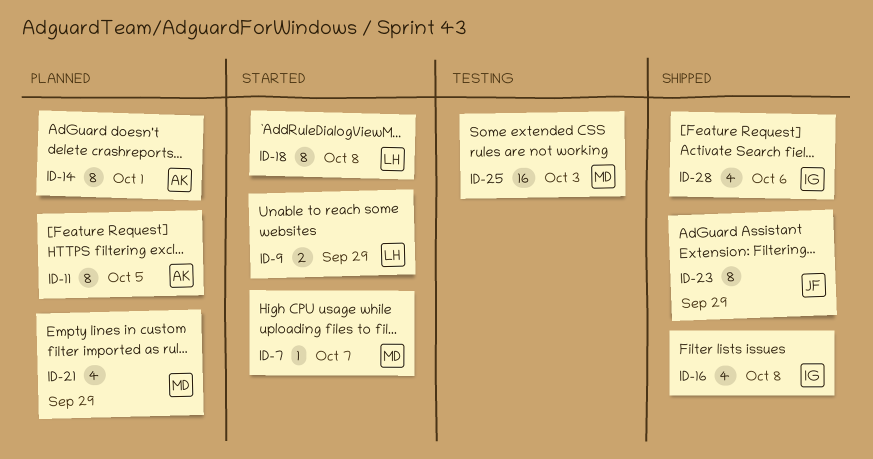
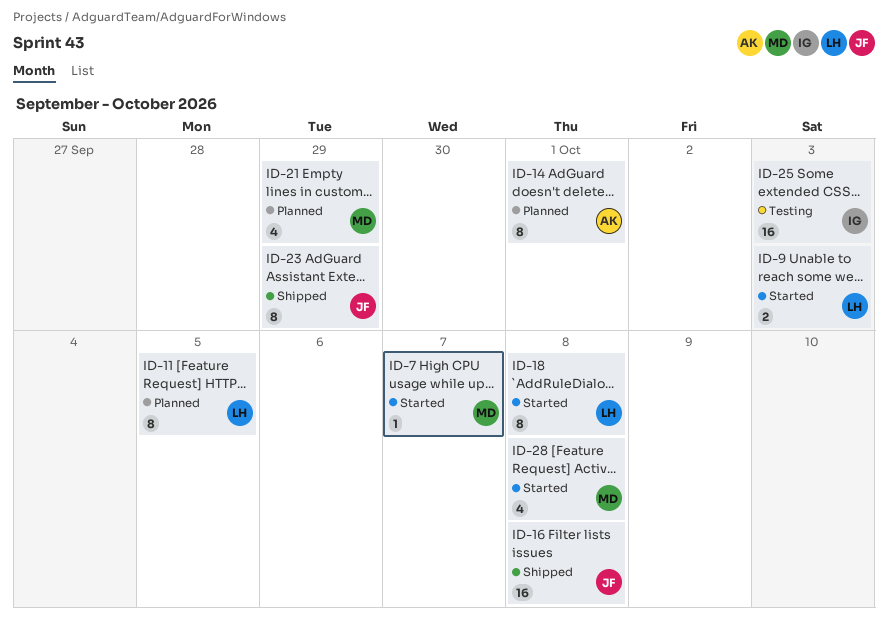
ID-9, due: Sep 29 -> Oct 3
ID-11, owner: AK -> LH
ID-16, owner: IG -> JF
ID-16, estimate: 4 -> 16
ID-25, owner: MD -> IG
ID-28, status: Shipped -> Started
ID-28, owner: IG -> MD
ID-28, due: Oct 6 -> Oct 8

